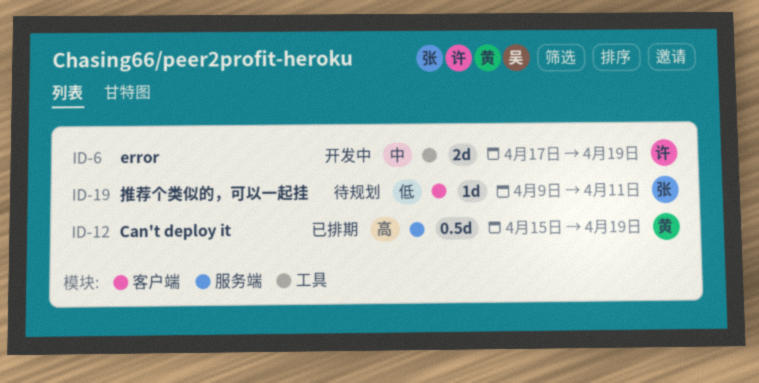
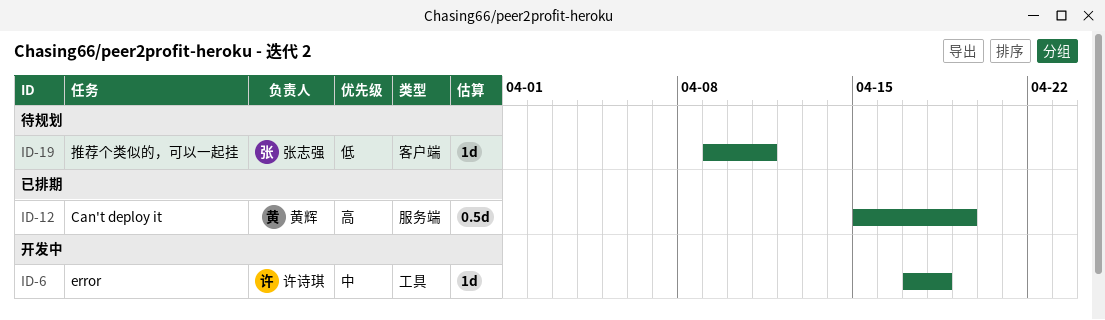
ID-6, estimate: 2d -> 1d
ID-6, due: Apr 19 -> Apr 18

